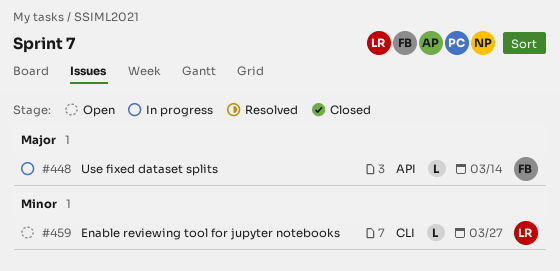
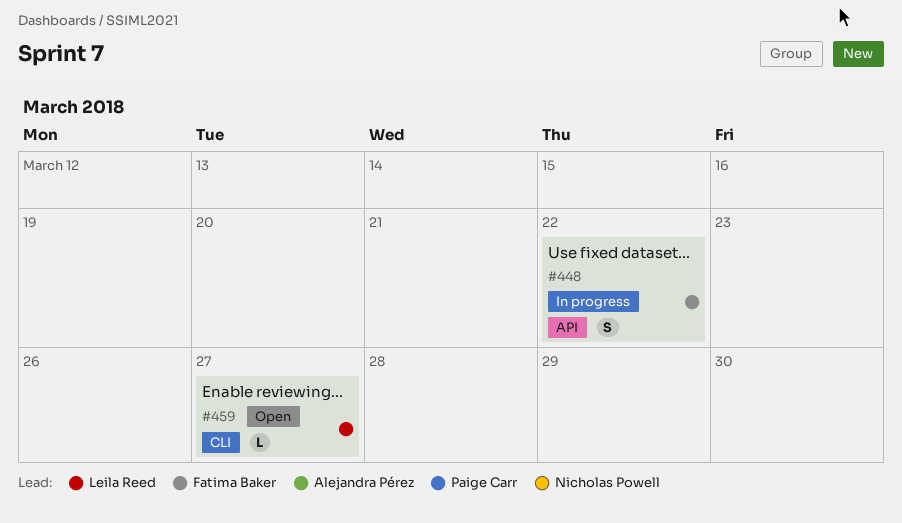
#448, estimate: L -> S
#448, due: Mar 14 -> Mar 22

